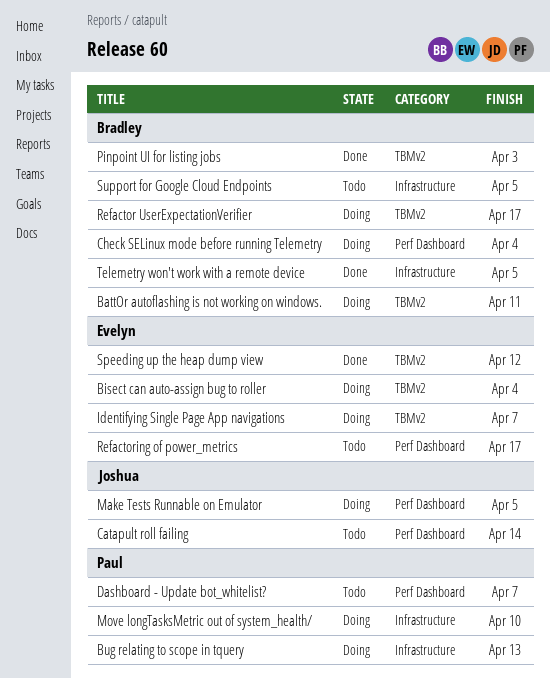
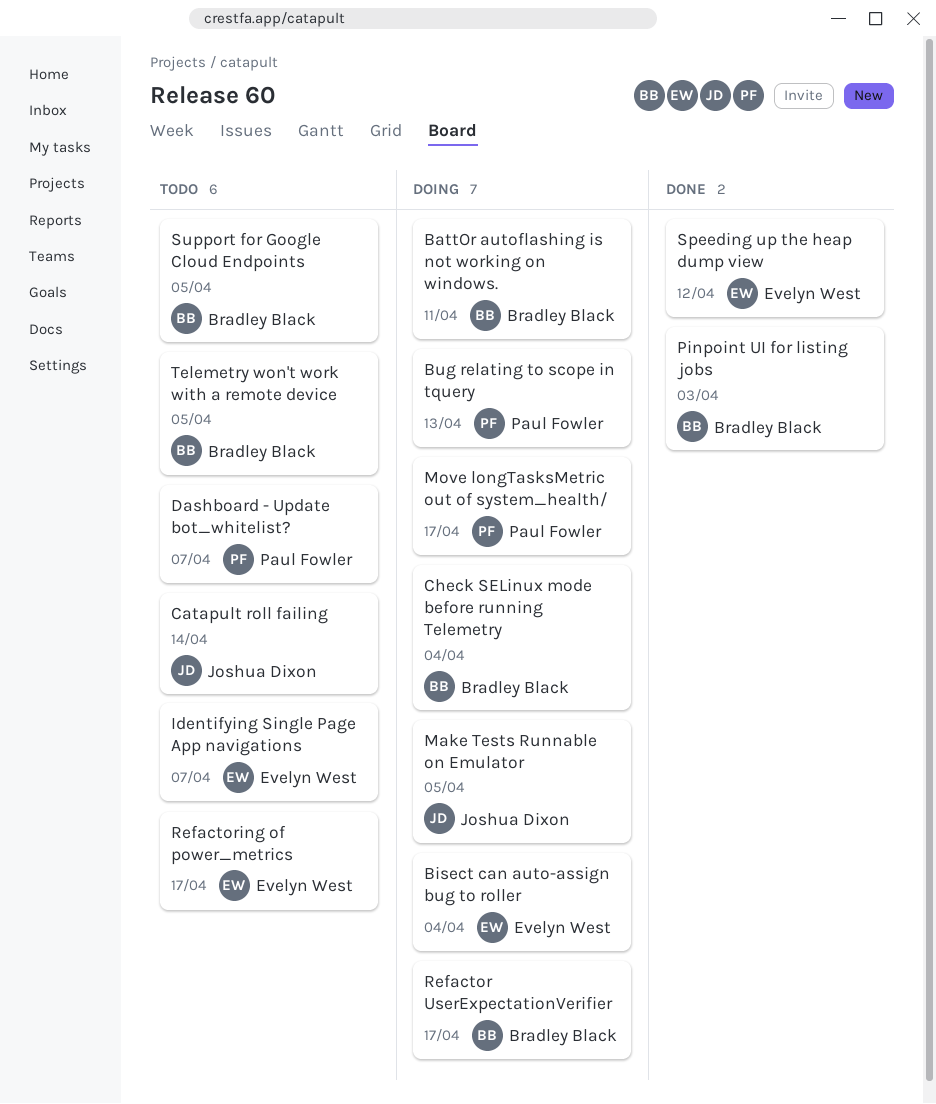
Identifying Single Page App navigations, status: Doing -> Todo
Move longTasksMetric out of system_health/, due: Apr 10 -> Apr 17
Telemetry won't work with a remote device, status: Done -> Todo

